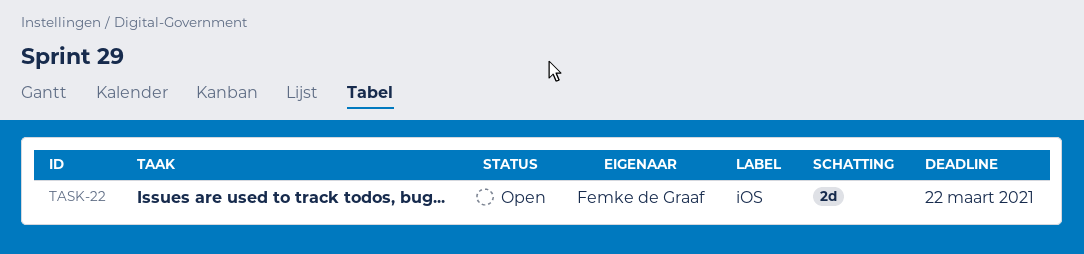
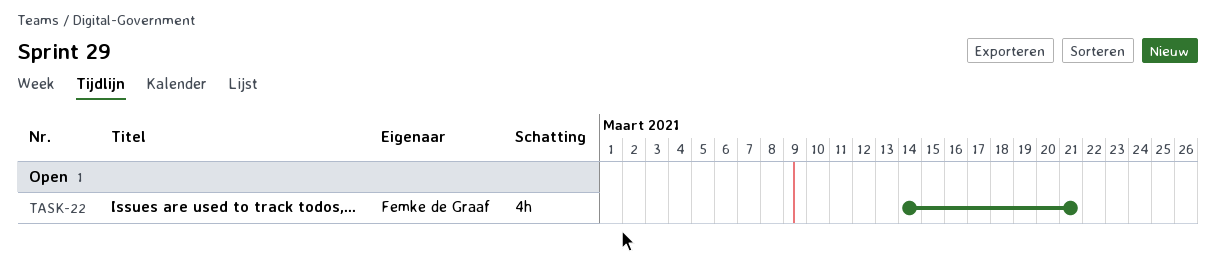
TASK-22, estimate: 2d -> 4h
TASK-22, due: Mar 22 -> Mar 21

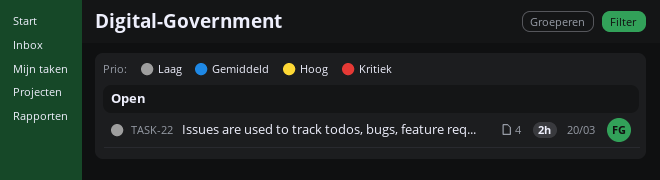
TASK-22, estimate: 4h -> 2h
TASK-22, due: Mar 21 -> Mar 20

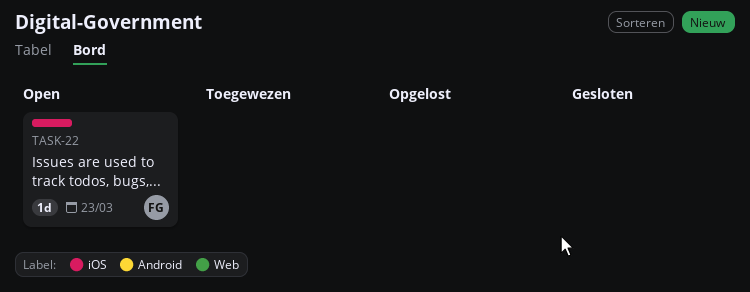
TASK-22, estimate: 2h -> 1d
TASK-22, due: Mar 20 -> Mar 23

